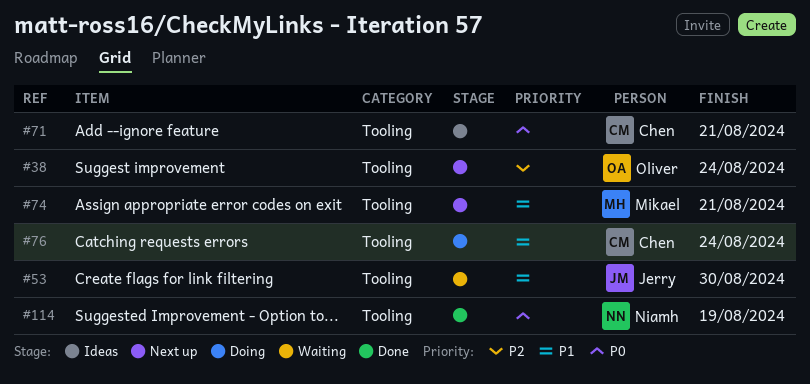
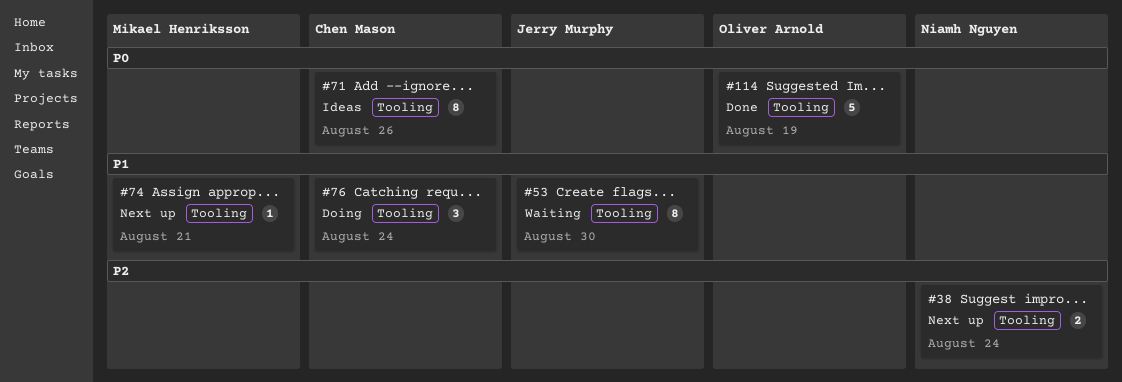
#38, owner: Oliver Arnold -> Niamh Nguyen
#71, due: Aug 21 -> Aug 26
#114, owner: Niamh Nguyen -> Oliver Arnold

